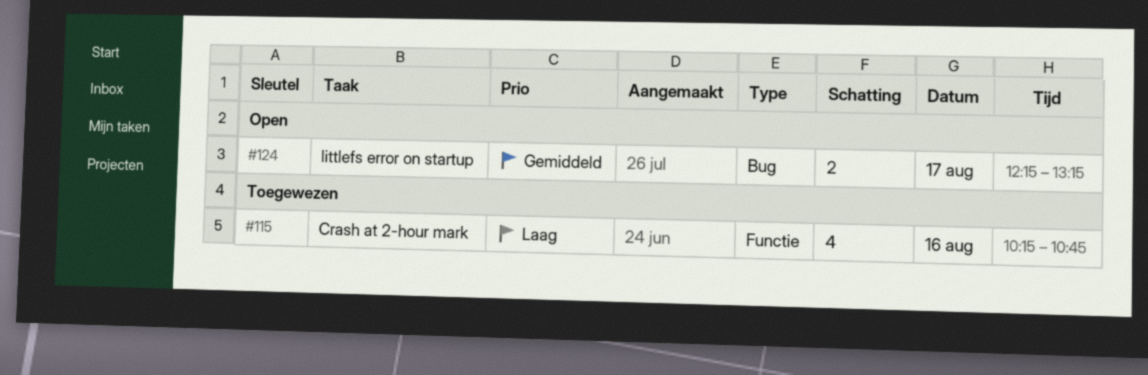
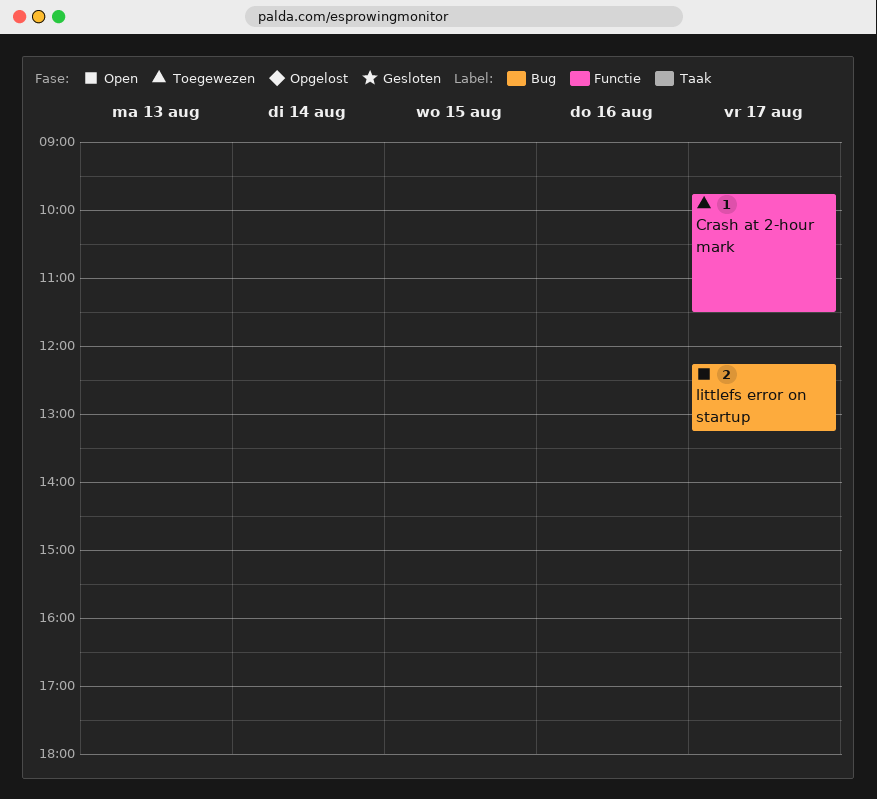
Crash at 2-hour mark, estimate: 4 -> 1
Crash at 2-hour mark, day: Aug 16 -> Aug 17
Crash at 2-hour mark, begins: 10:15 -> 09:45
Crash at 2-hour mark, ends: 10:45 -> 11:30

